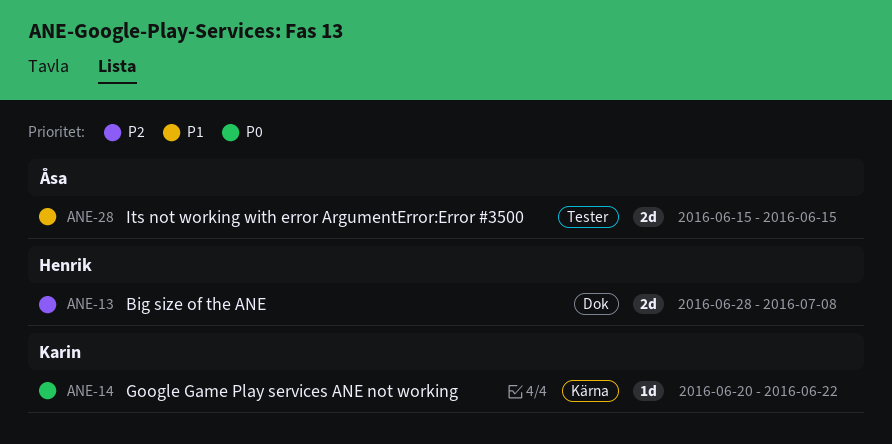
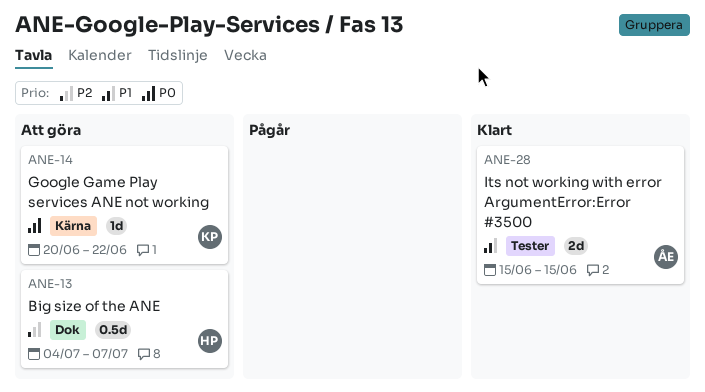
ANE-13, estimate: 2d -> 0.5d
ANE-13, start: Jun 28 -> Jul 4
ANE-13, due: Jul 8 -> Jul 7

